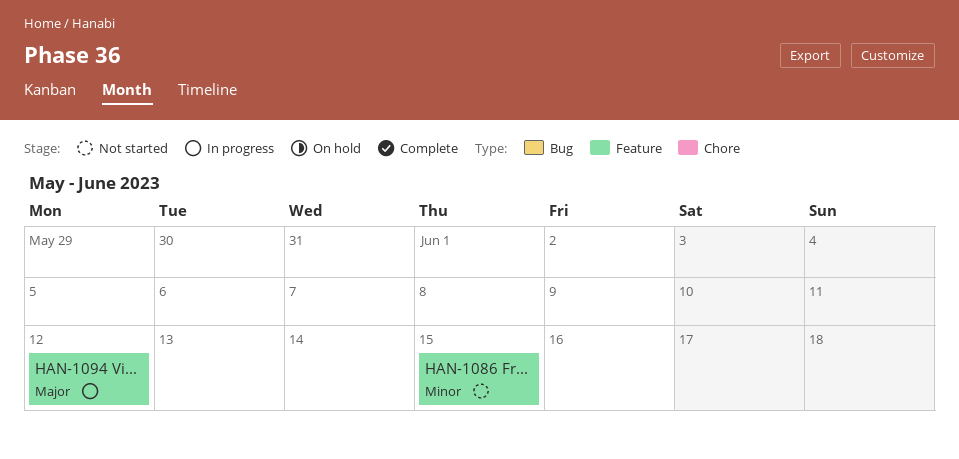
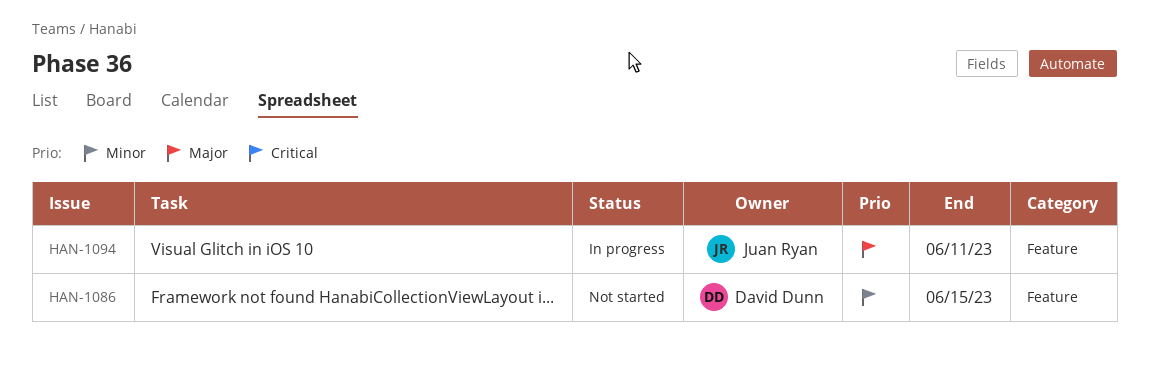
HAN-1094, due: Jun 12 -> Jun 11

